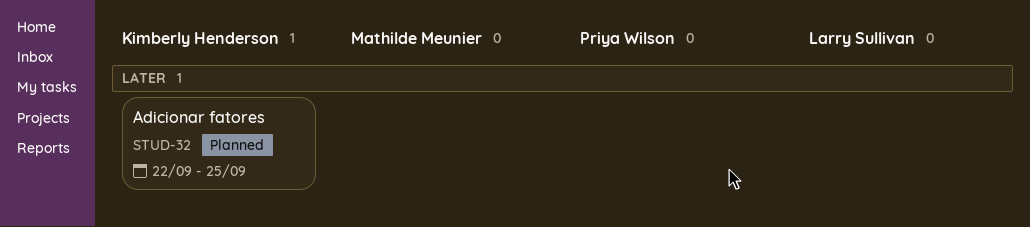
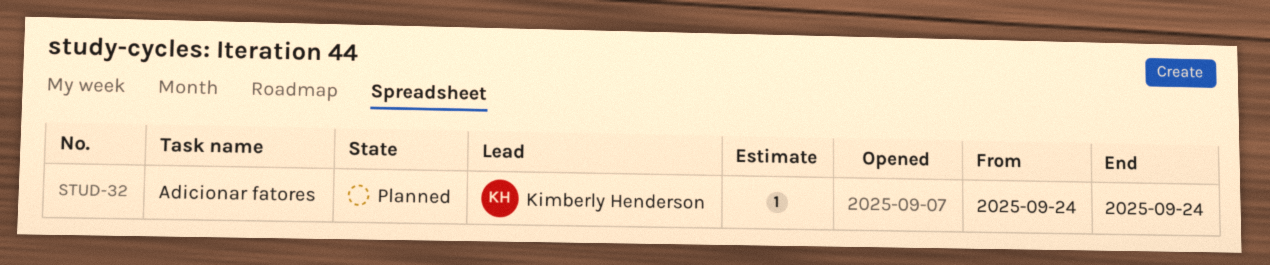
STUD-32, start: Sep 22 -> Sep 24
STUD-32, due: Sep 25 -> Sep 24

